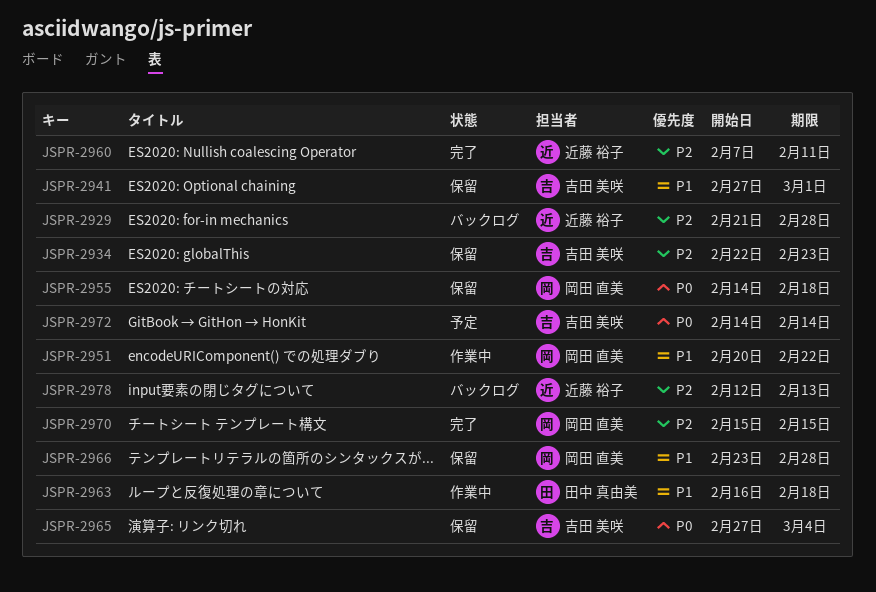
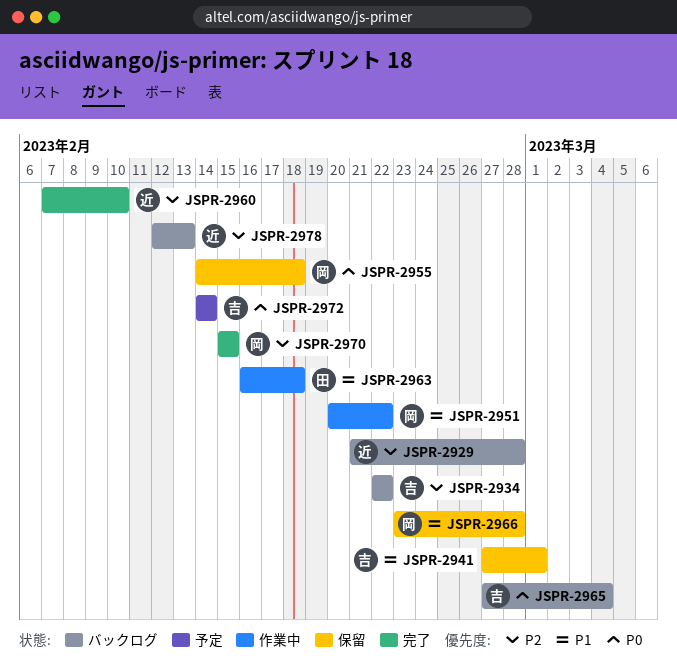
JSPR-2934, status: 保留 -> バックログ
JSPR-2934, due: Feb 23 -> Feb 22
JSPR-2960, due: Feb 11 -> Feb 10
JSPR-2965, status: 保留 -> バックログ

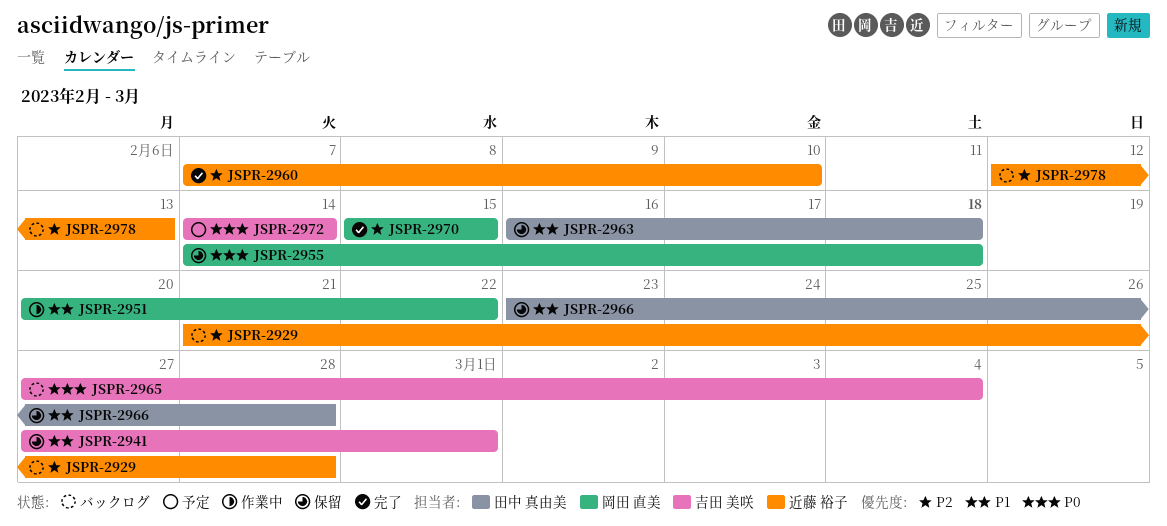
JSPR-2934: present -> none
JSPR-2963, status: 作業中 -> 保留
JSPR-2966, owner: 岡田 直美 -> 田中 真由美

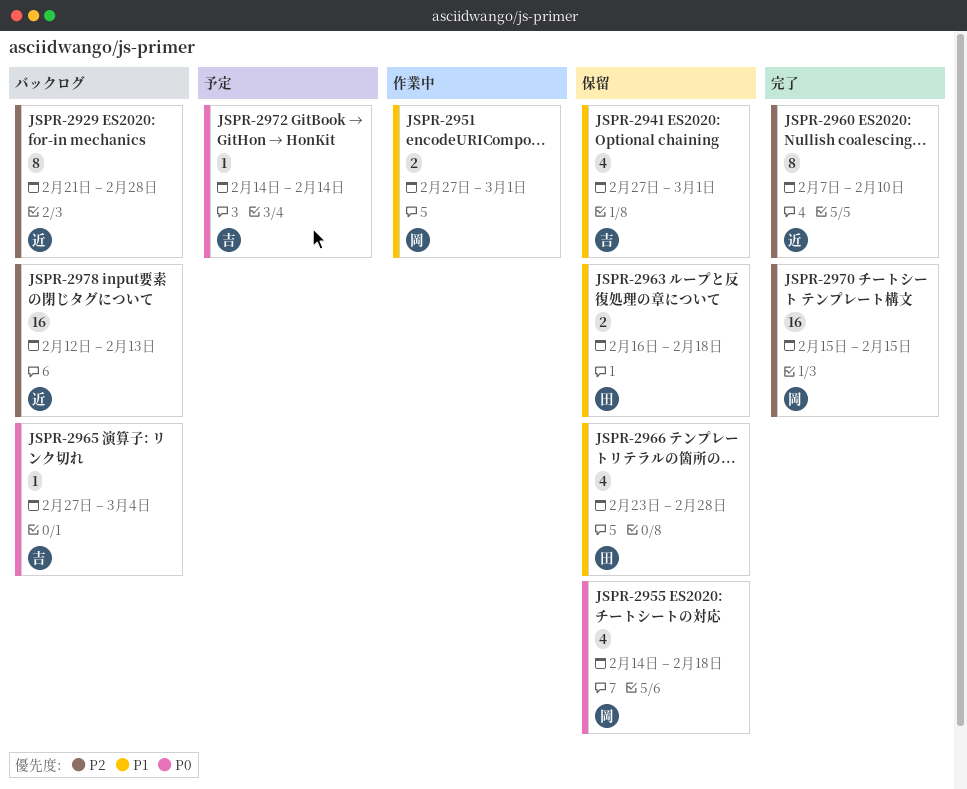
JSPR-2951, start: Feb 20 -> Feb 27
JSPR-2951, due: Feb 22 -> Mar 1

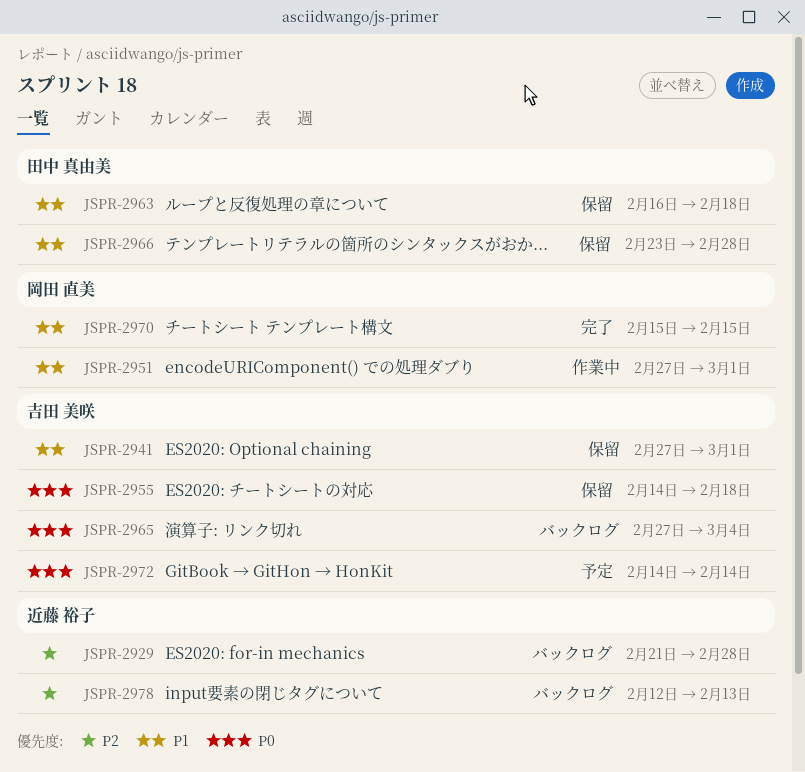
JSPR-2955, owner: 岡田 直美 -> 吉田 美咲
JSPR-2960: present -> none
JSPR-2970, priority: P2 -> P1

